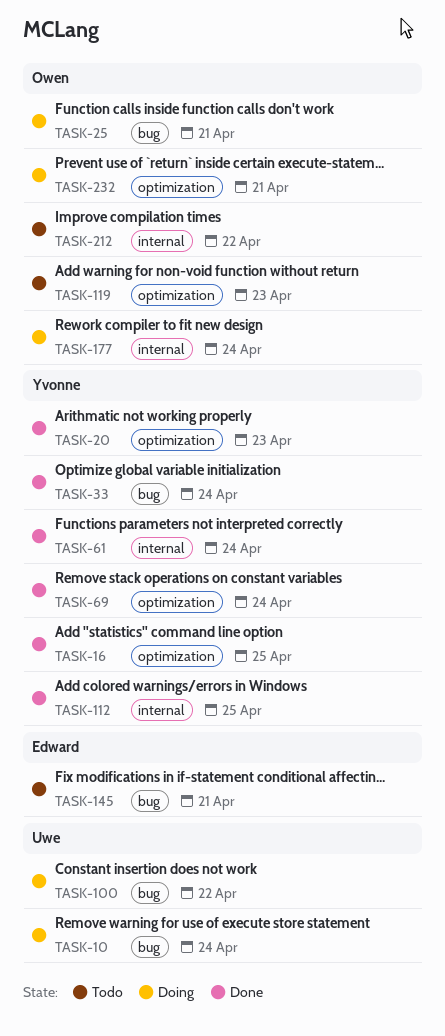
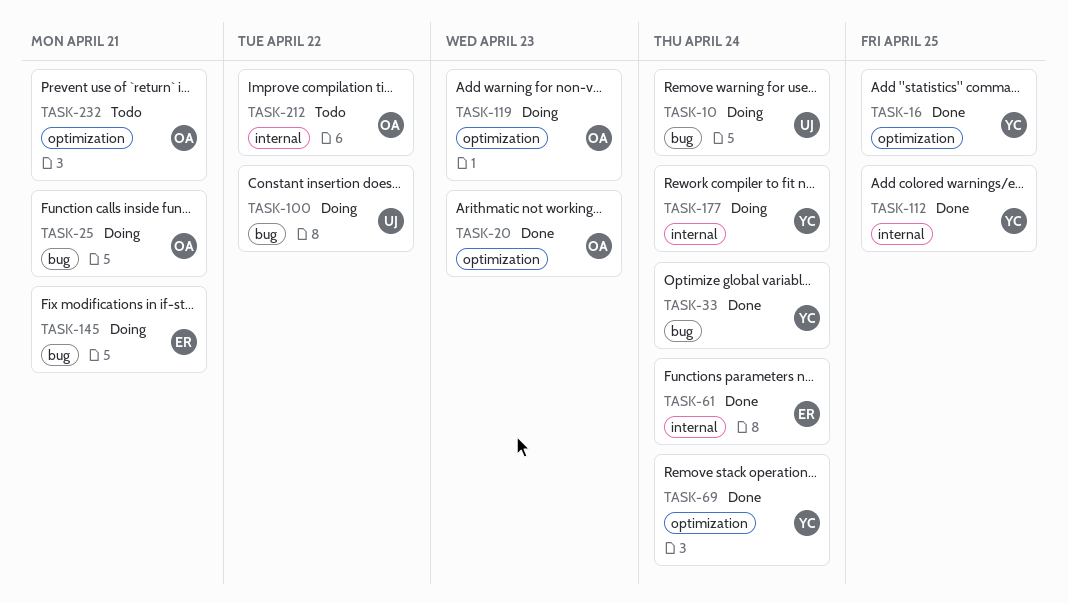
TASK-20, owner: Yvonne -> Owen
TASK-61, owner: Yvonne -> Edward
TASK-119, status: Todo -> Doing
TASK-145, status: Todo -> Doing
TASK-177, owner: Owen -> Yvonne
TASK-232, status: Doing -> Todo

